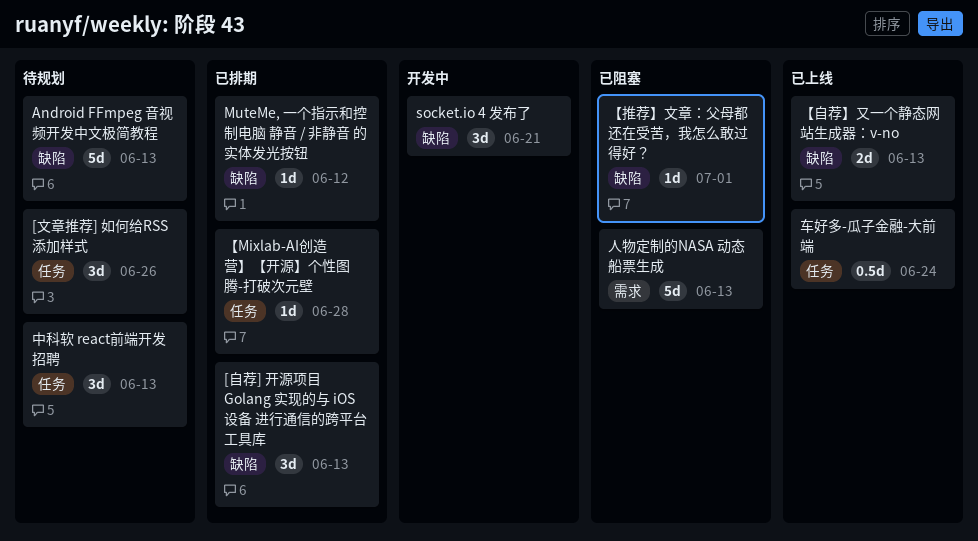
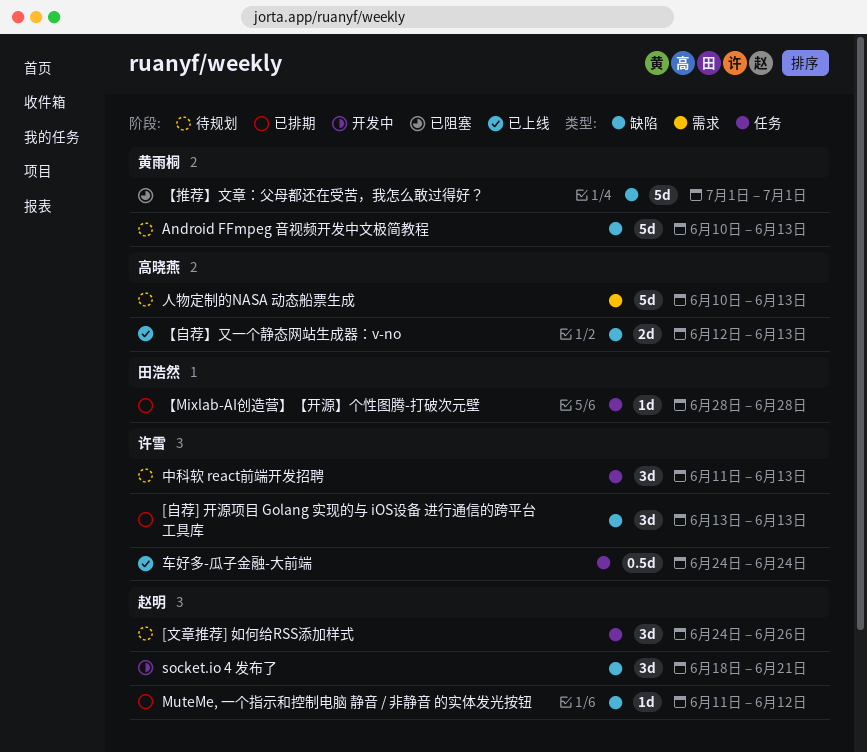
【推荐】文章：父母都还在受苦，我怎么敢过得好？, estimate: 1d -> 5d
人物定制的NASA 动态船票生成, status: 已阻塞 -> 待规划

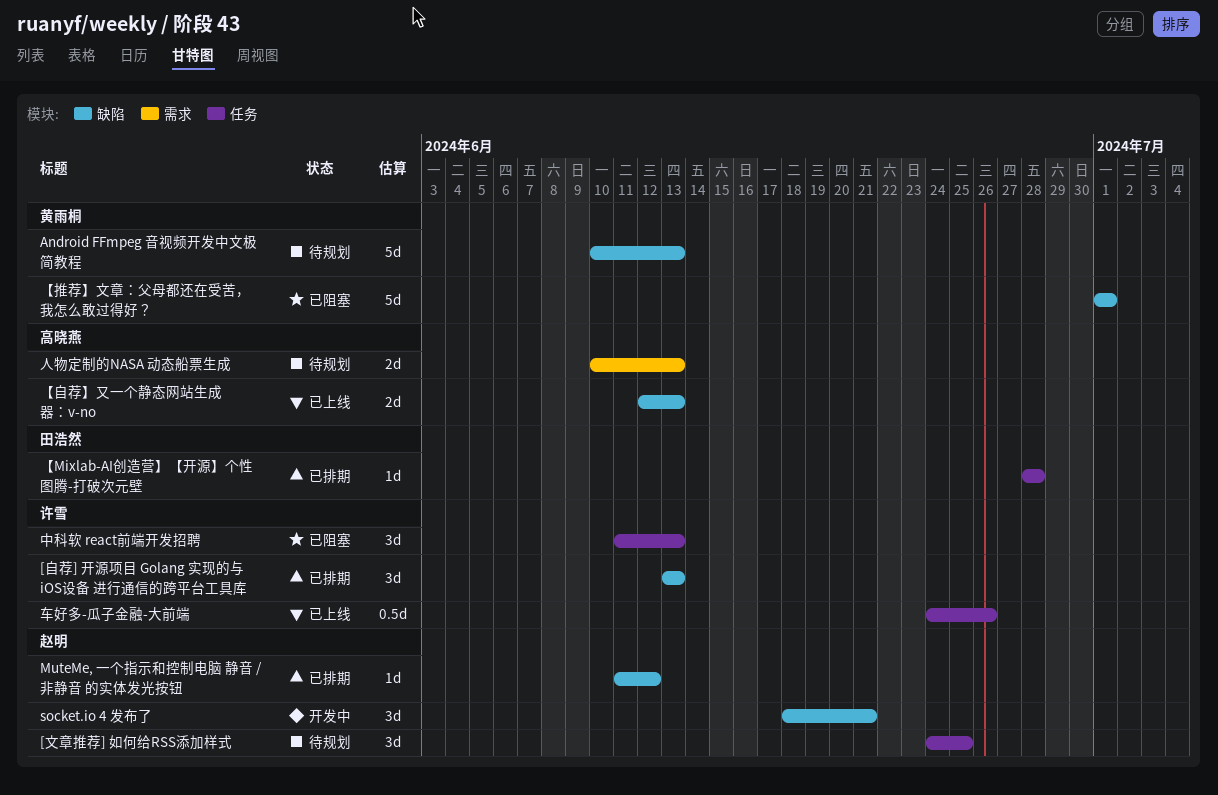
[文章推荐] 如何给RSS添加样式, due: Jun 26 -> Jun 25
中科软 react前端开发招聘, status: 待规划 -> 已阻塞
人物定制的NASA 动态船票生成, estimate: 5d -> 2d
车好多-瓜子金融-大前端, due: Jun 24 -> Jun 26

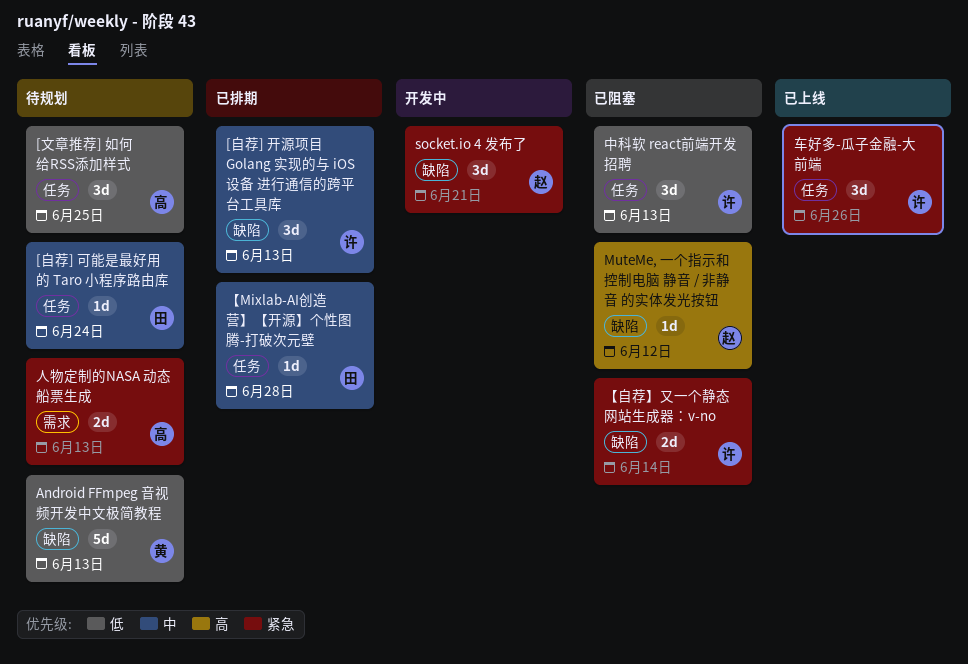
[文章推荐] 如何给RSS添加样式, owner: 赵明 -> 高晓燕
[自荐] 可能是最好用的 Taro 小程序路由库: none -> present
MuteMe, 一个指示和控制电脑 静音 / 非静音 的实体发光按钮, status: 已排期 -> 已阻塞
【推荐】文章：父母都还在受苦，我怎么敢过得好？: present -> none
【自荐】又一个静态网站生成器：v-no, status: 已上线 -> 已阻塞
【自荐】又一个静态网站生成器：v-no, owner: 高晓燕 -> 许雪
【自荐】又一个静态网站生成器：v-no, due: Jun 13 -> Jun 14
车好多-瓜子金融-大前端, estimate: 0.5d -> 3d

